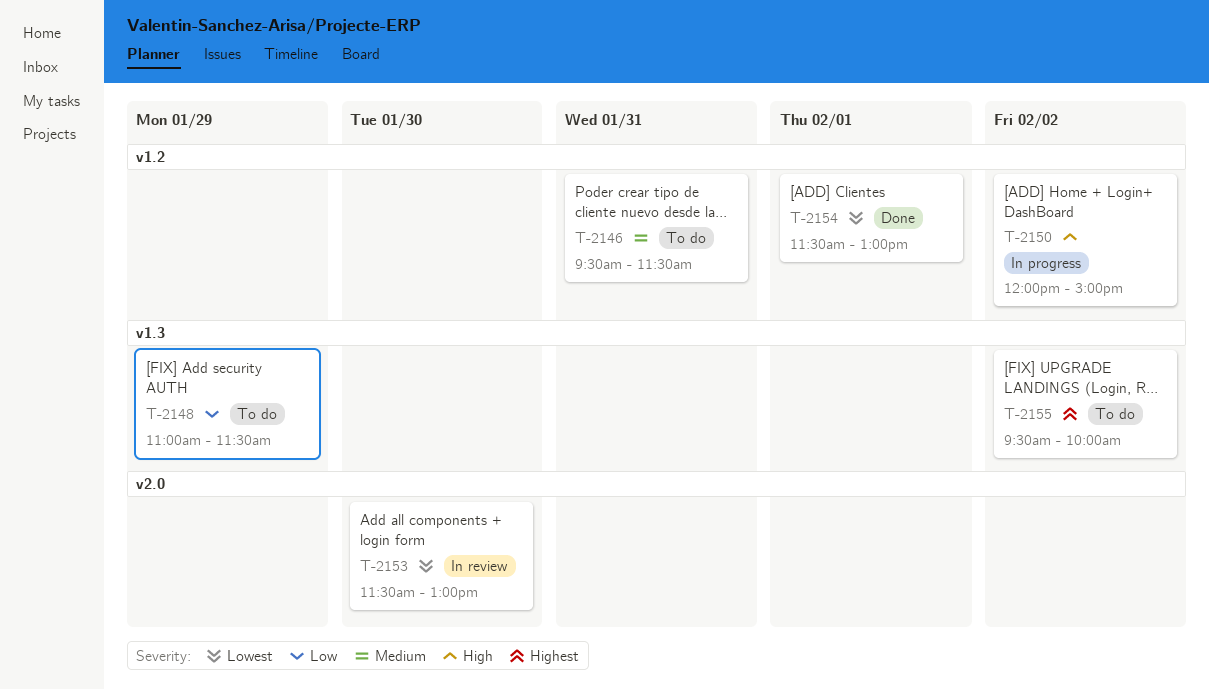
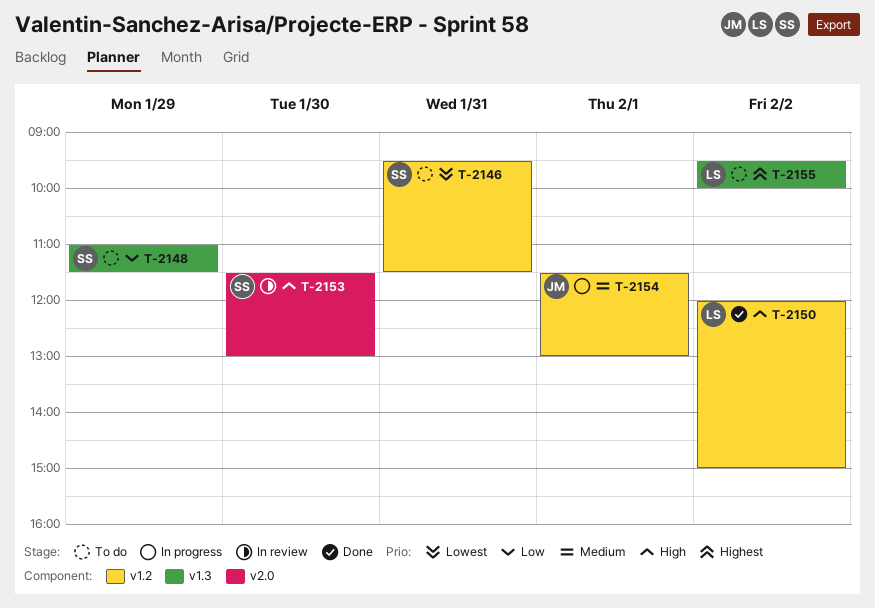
T-2146, priority: Medium -> Lowest
T-2150, status: In progress -> Done
T-2153, priority: Lowest -> High
T-2154, status: Done -> In progress
T-2154, priority: Lowest -> Medium

